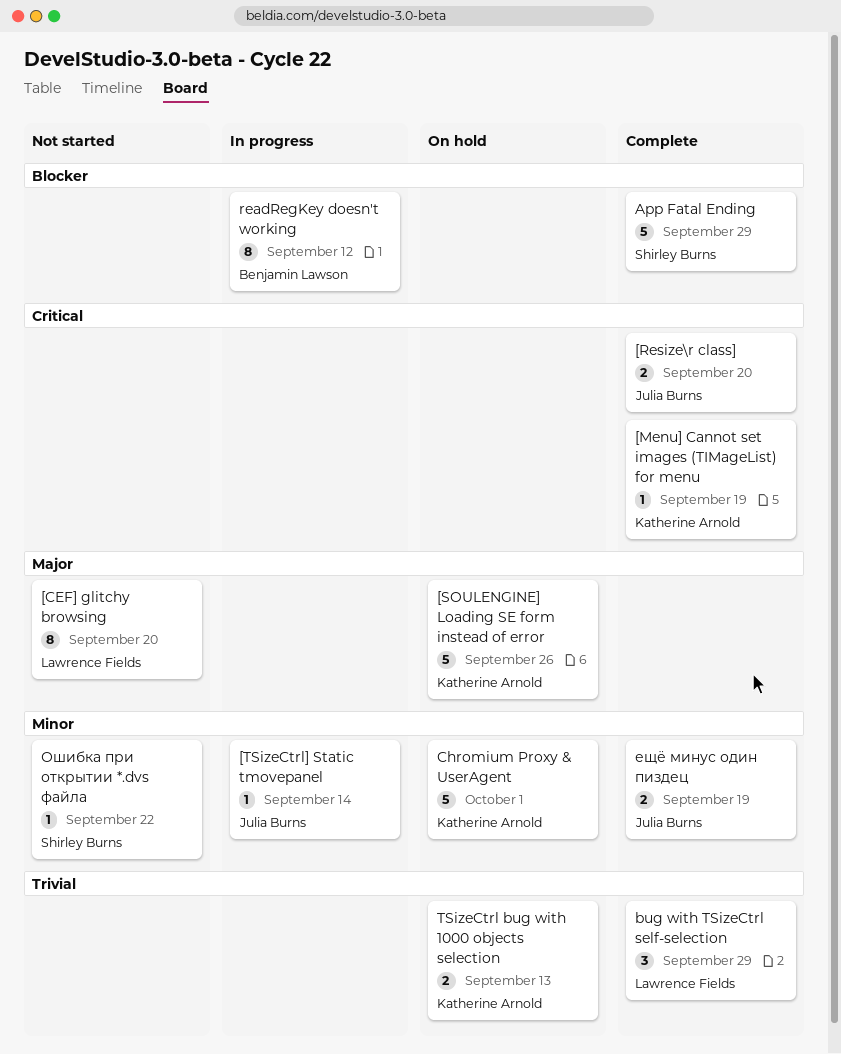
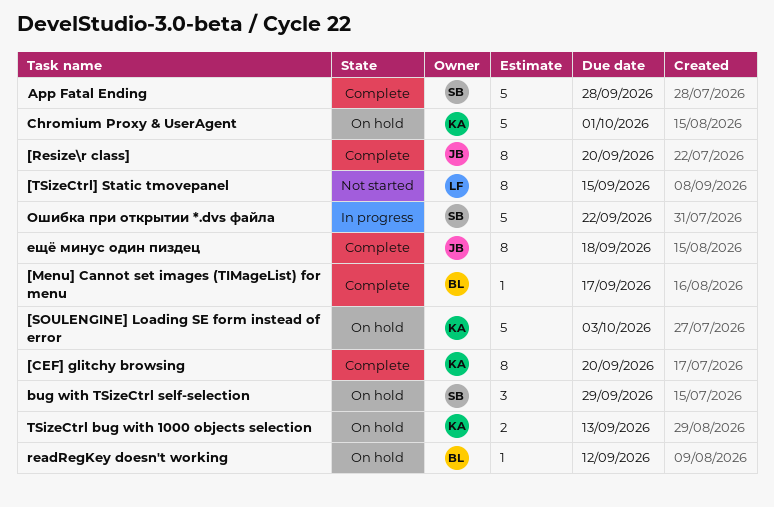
[CEF] glitchy browsing, status: Not started -> Complete
[CEF] glitchy browsing, owner: Lawrence Fields -> Katherine Arnold
[Menu] Cannot set images (TIMageList) for menu, owner: Katherine Arnold -> Benjamin Lawson
[Menu] Cannot set images (TIMageList) for menu, due: Sep 19 -> Sep 17
[Resize\r class], estimate: 2 -> 8
[SOULENGINE] Loading SE form instead of error, due: Sep 26 -> Oct 3
[TSizeCtrl] Static tmovepanel, status: In progress -> Not started
[TSizeCtrl] Static tmovepanel, owner: Julia Burns -> Lawrence Fields
[TSizeCtrl] Static tmovepanel, estimate: 1 -> 8
[TSizeCtrl] Static tmovepanel, due: Sep 14 -> Sep 15
App Fatal Ending, due: Sep 29 -> Sep 28
bug with TSizeCtrl self-selection, status: Complete -> On hold
bug with TSizeCtrl self-selection, owner: Lawrence Fields -> Shirley Burns
readRegKey doesn't working, status: In progress -> On hold
readRegKey doesn't working, estimate: 8 -> 1
ещё минус один пиздец, estimate: 2 -> 8
ещё минус один пиздец, due: Sep 19 -> Sep 18
Ошибка при открытии *.dvs файла, status: Not started -> In progress
Ошибка при открытии *.dvs файла, estimate: 1 -> 5

